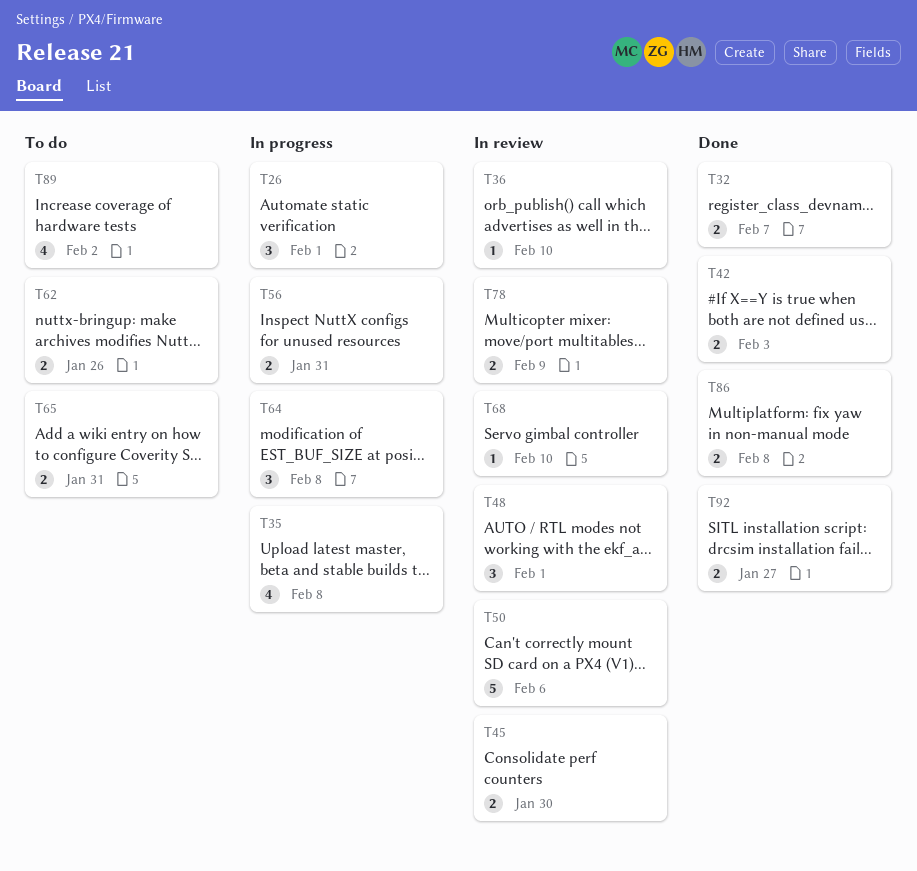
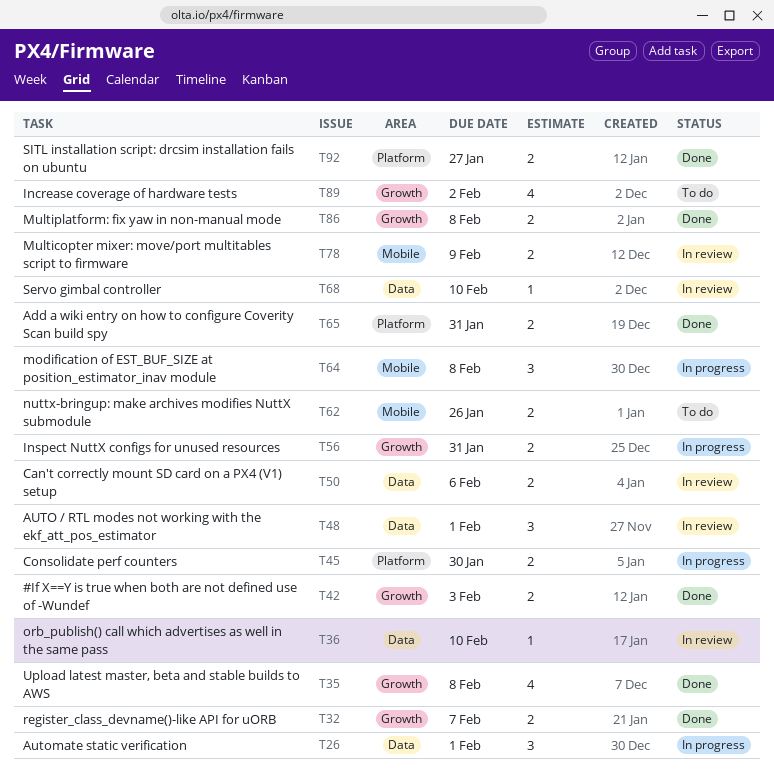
T35, status: In progress -> Done
T45, status: In review -> In progress
T50, estimate: 5 -> 2
T65, status: To do -> Done

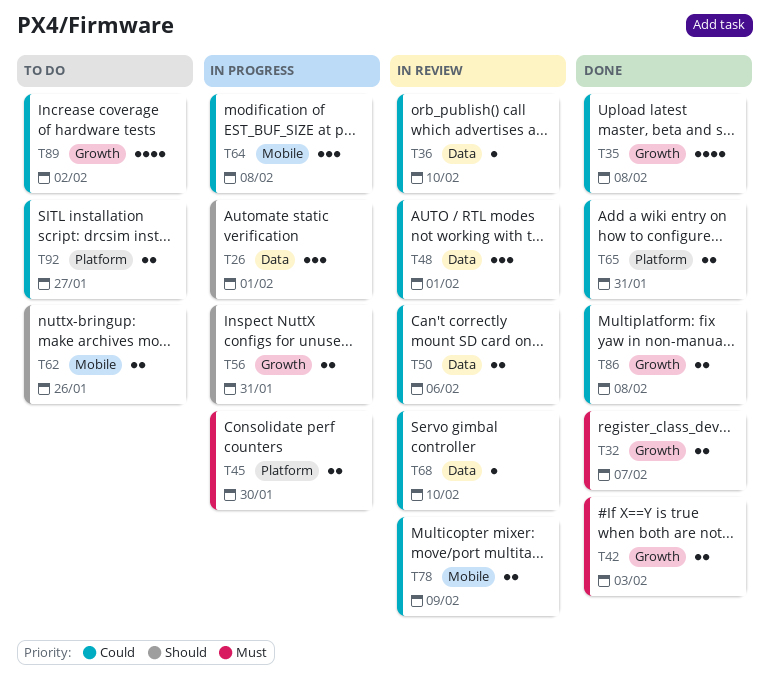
T92, status: Done -> To do

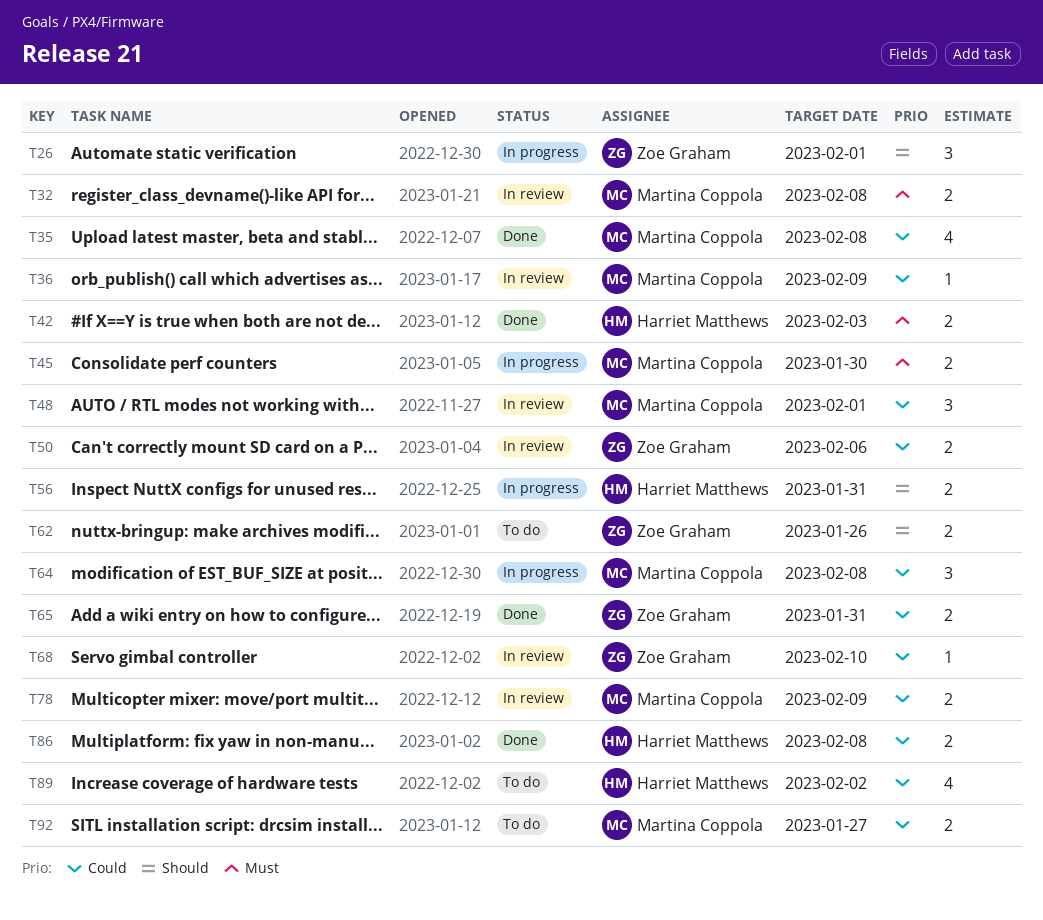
T32, status: Done -> In review
T32, due: Feb 7 -> Feb 8
T36, due: Feb 10 -> Feb 9

